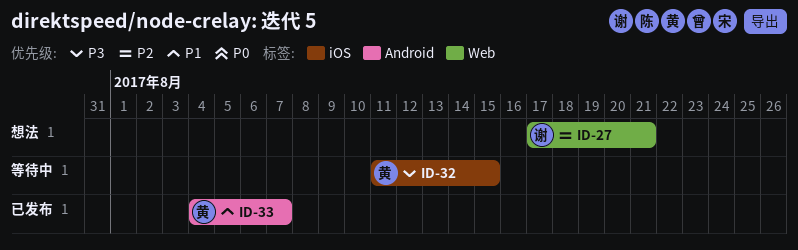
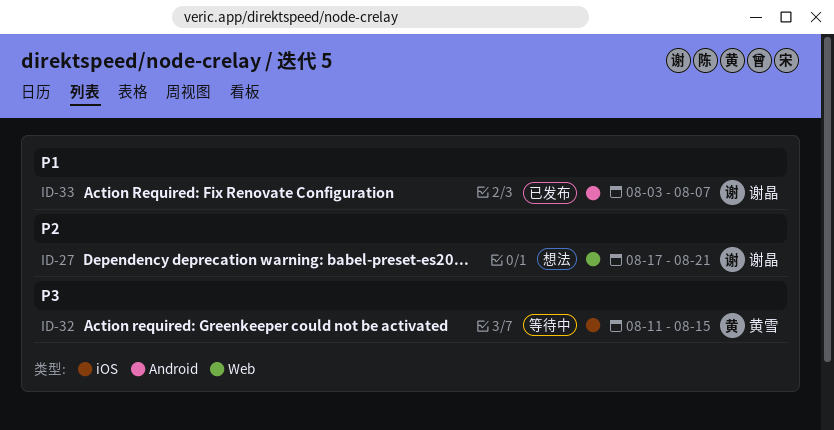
ID-33, owner: 黄雪 -> 谢晶
ID-33, start: Aug 4 -> Aug 3

